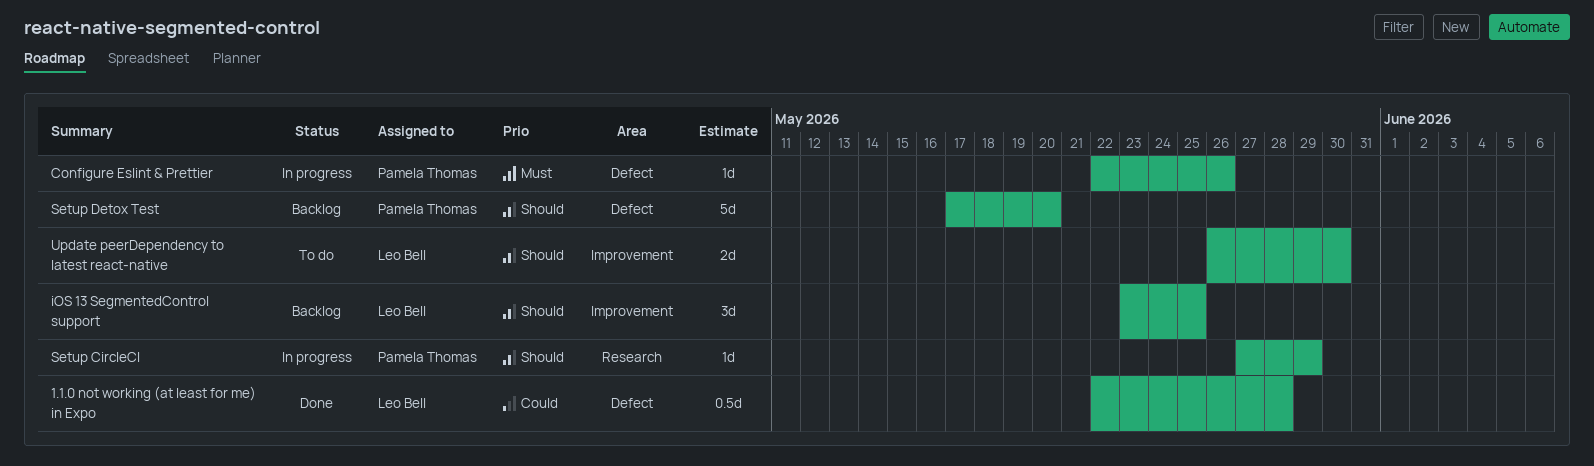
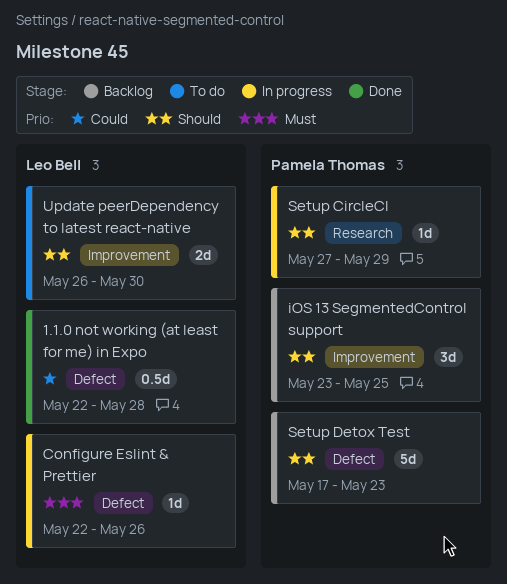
Configure Eslint & Prettier, owner: Pamela Thomas -> Leo Bell
iOS 13 SegmentedControl support, owner: Leo Bell -> Pamela Thomas
Setup Detox Test, due: May 20 -> May 23

